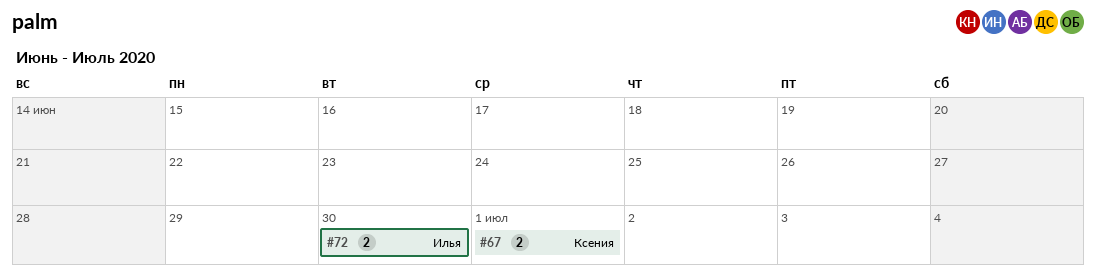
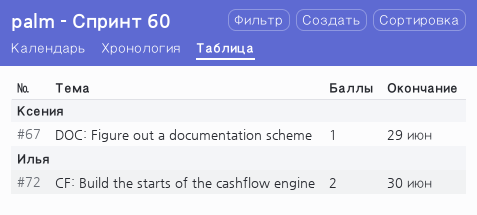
#67, estimate: 2 -> 1
#67, due: Jul 1 -> Jun 29

